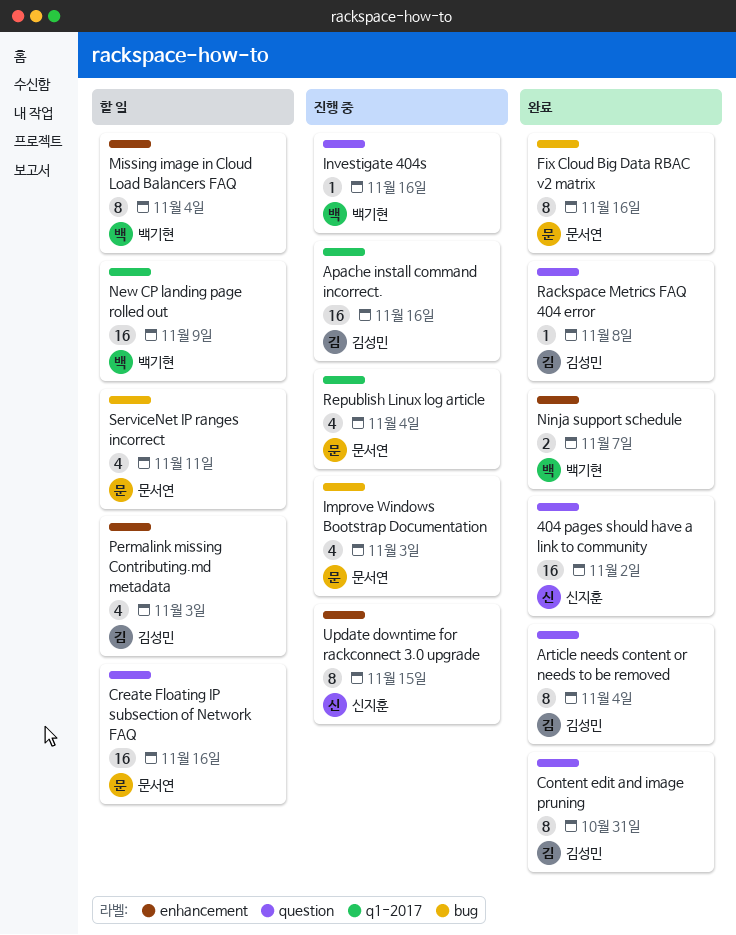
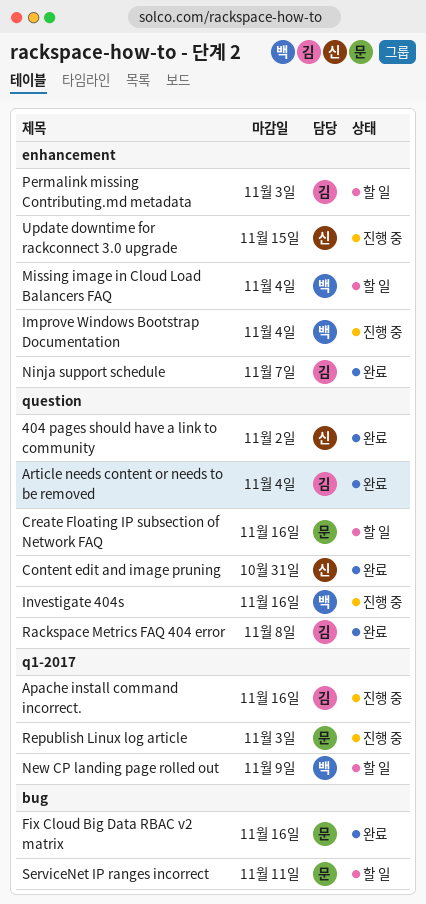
Content edit and image pruning, owner: 김성민 -> 신지훈
Improve Windows Bootstrap Documentation, owner: 문서연 -> 백기현
Improve Windows Bootstrap Documentation, label: bug -> enhancement
Improve Windows Bootstrap Documentation, due: Nov 3 -> Nov 4
Ninja support schedule, owner: 백기현 -> 김성민
Republish Linux log article, due: Nov 4 -> Nov 3

